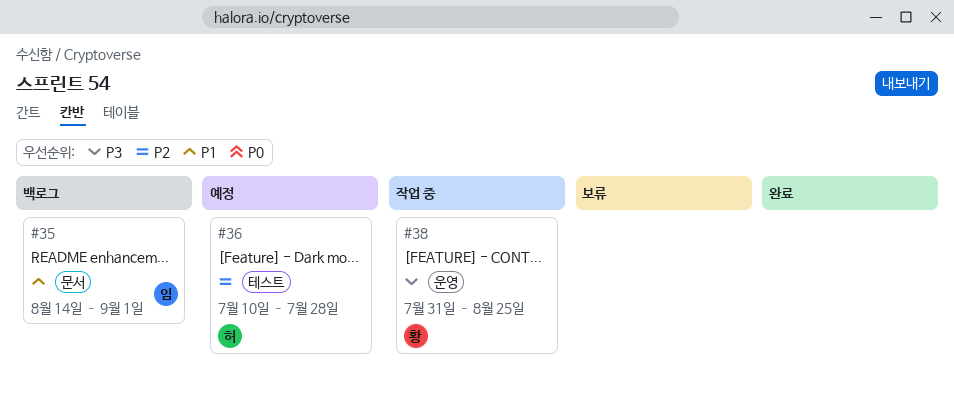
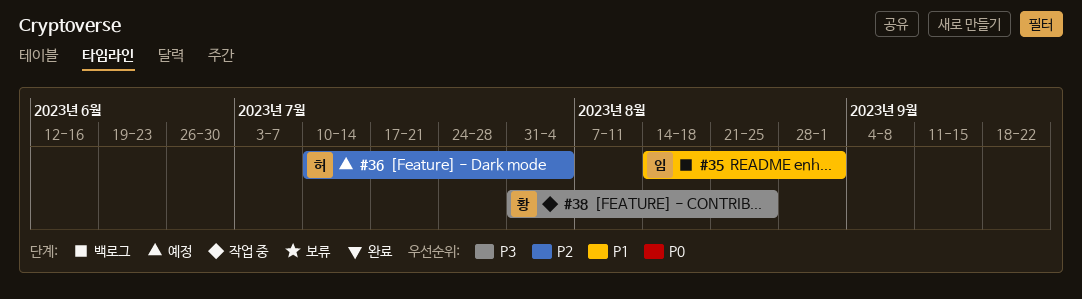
#36, due: Jul 28 -> Aug 4

